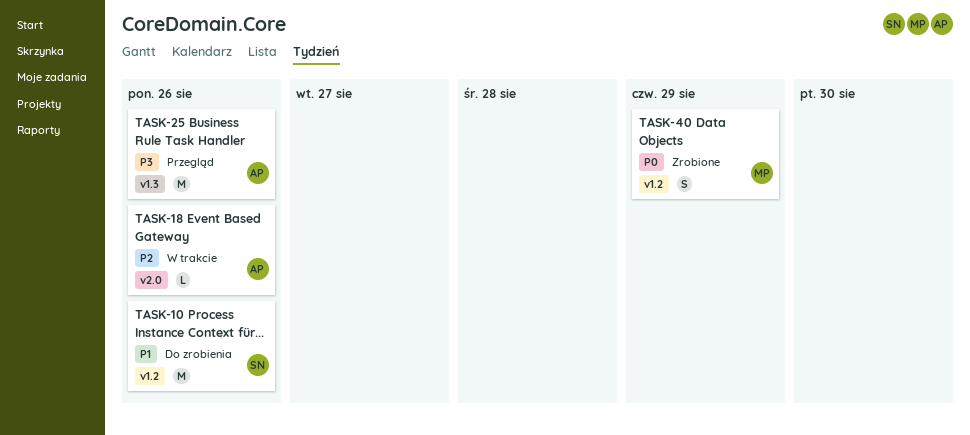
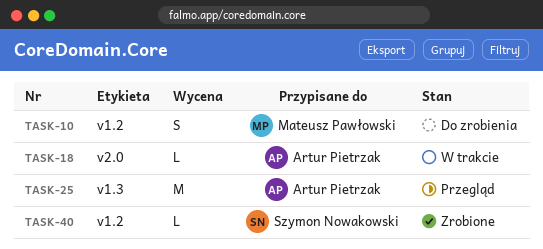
TASK-10, owner: Szymon Nowakowski -> Mateusz Pawłowski
TASK-10, estimate: M -> S
TASK-40, owner: Mateusz Pawłowski -> Szymon Nowakowski
TASK-40, estimate: S -> L

